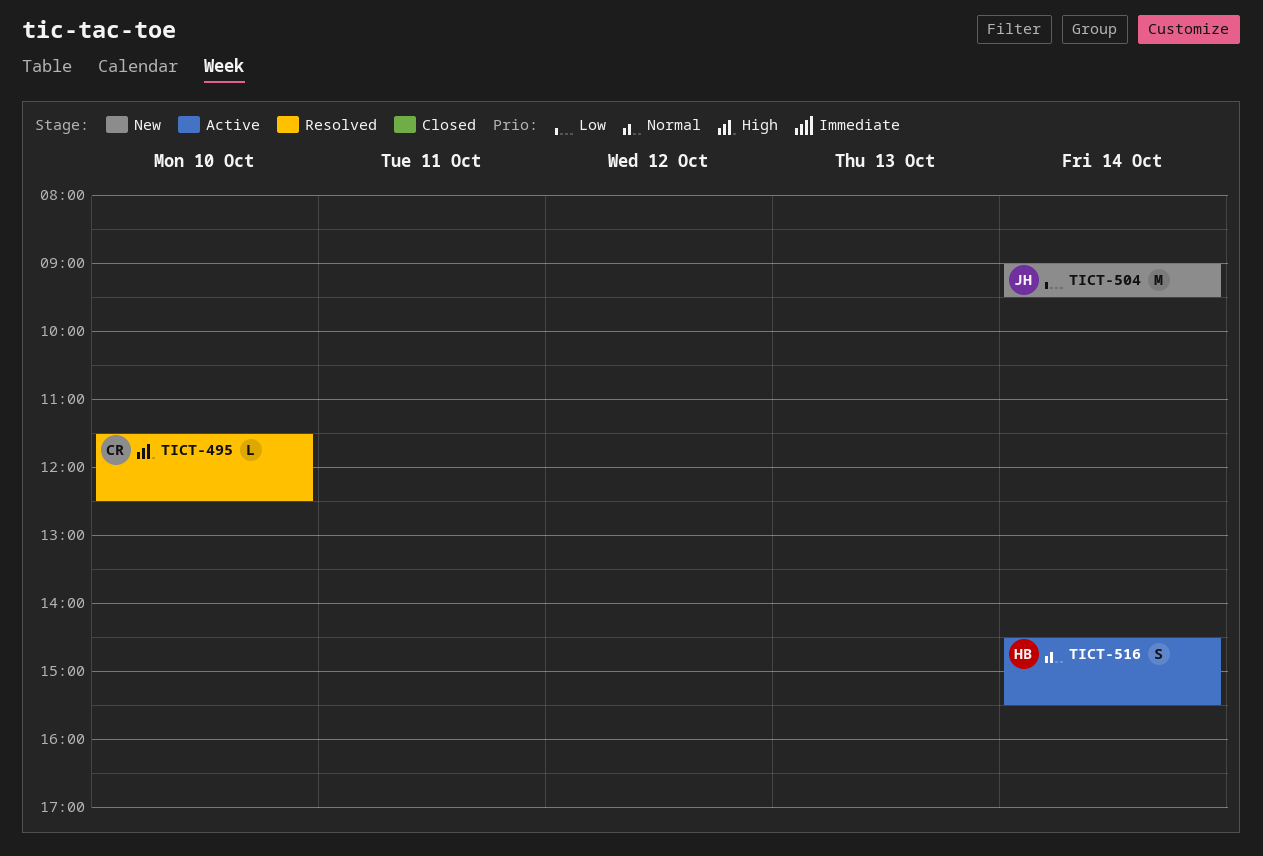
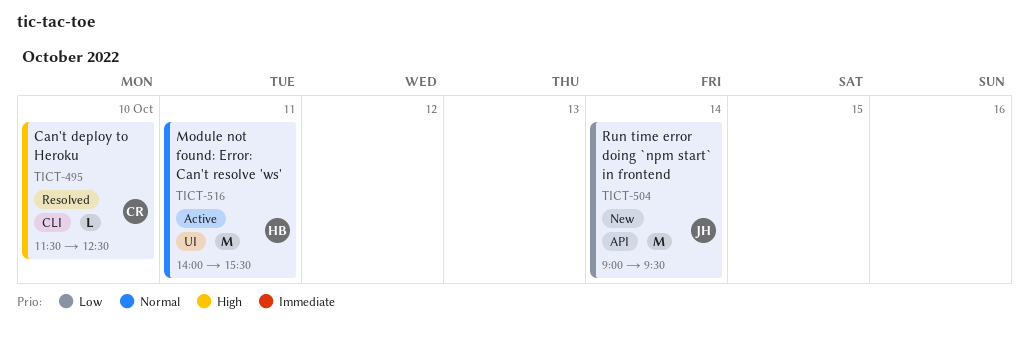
TICT-516, estimate: S -> M
TICT-516, day: Oct 14 -> Oct 11
TICT-516, begins: 14:30 -> 14:00

